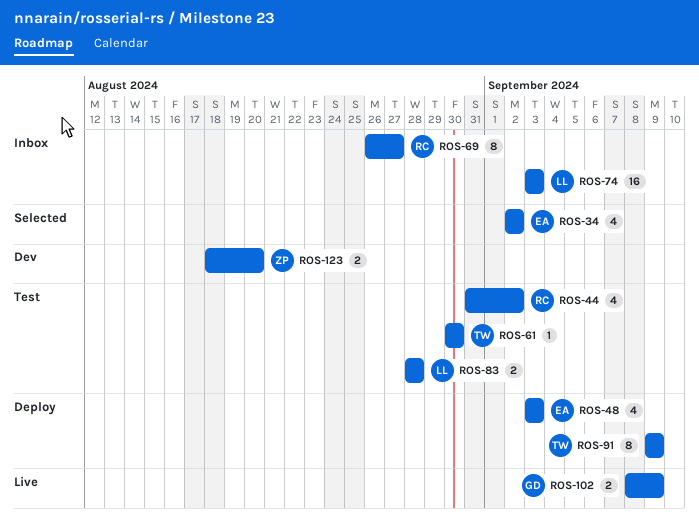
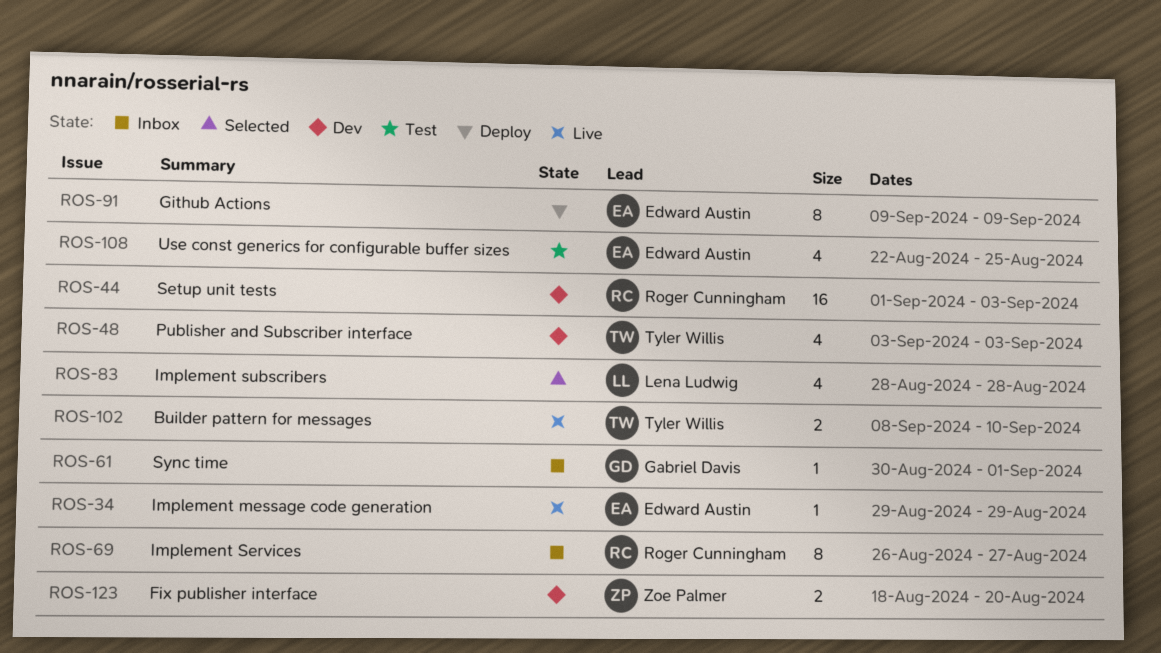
ROS-34, status: Selected -> Live
ROS-34, estimate: 4 -> 1
ROS-34, start: Sep 2 -> Aug 29
ROS-34, due: Sep 2 -> Aug 29
ROS-44, status: Test -> Dev
ROS-44, estimate: 4 -> 16
ROS-44, start: Aug 31 -> Sep 1
ROS-44, due: Sep 2 -> Sep 3
ROS-48, status: Deploy -> Dev
ROS-48, owner: Edward Austin -> Tyler Willis
ROS-61, status: Test -> Inbox
ROS-61, owner: Tyler Willis -> Gabriel Davis
ROS-61, due: Aug 30 -> Sep 1
ROS-74: present -> none
ROS-83, status: Test -> Selected
ROS-83, estimate: 2 -> 4
ROS-91, owner: Tyler Willis -> Edward Austin
ROS-102, owner: Gabriel Davis -> Tyler Willis
ROS-102, due: Sep 9 -> Sep 10
ROS-108: none -> present

